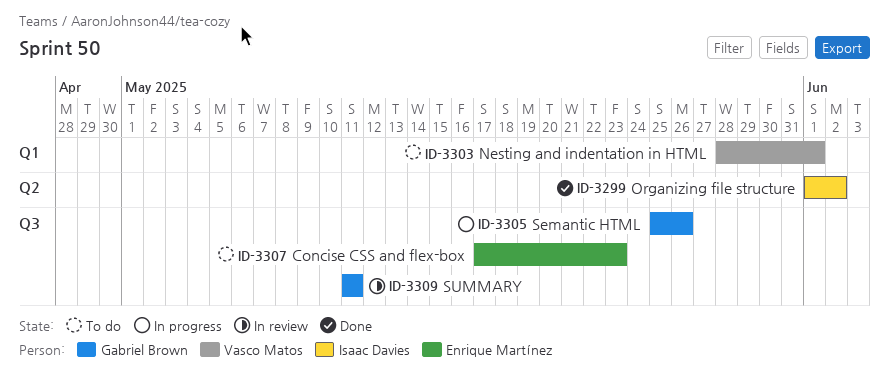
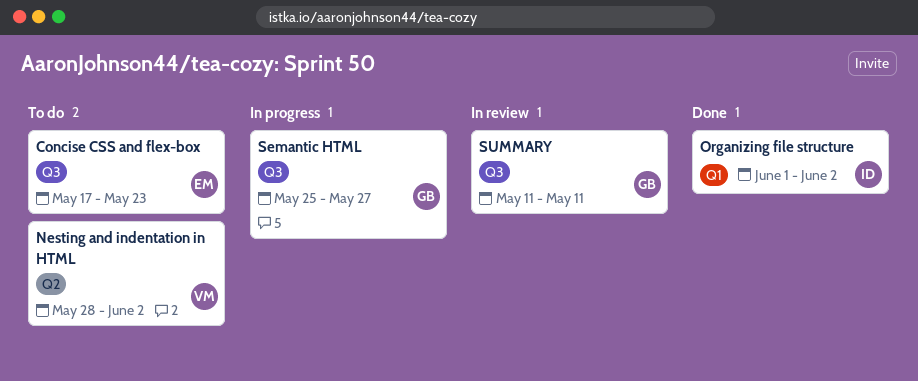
Nesting and indentation in HTML, label: Q1 -> Q2
Nesting and indentation in HTML, due: Jun 1 -> Jun 2
Organizing file structure, label: Q2 -> Q1
Semantic HTML, due: May 26 -> May 27

